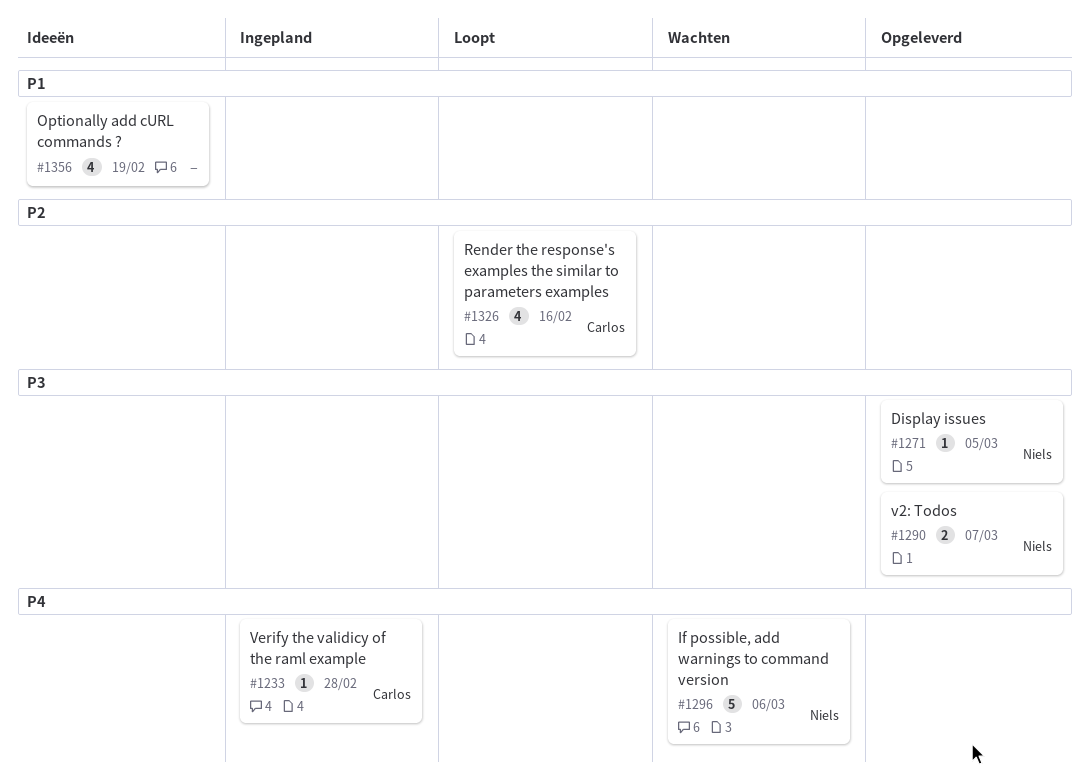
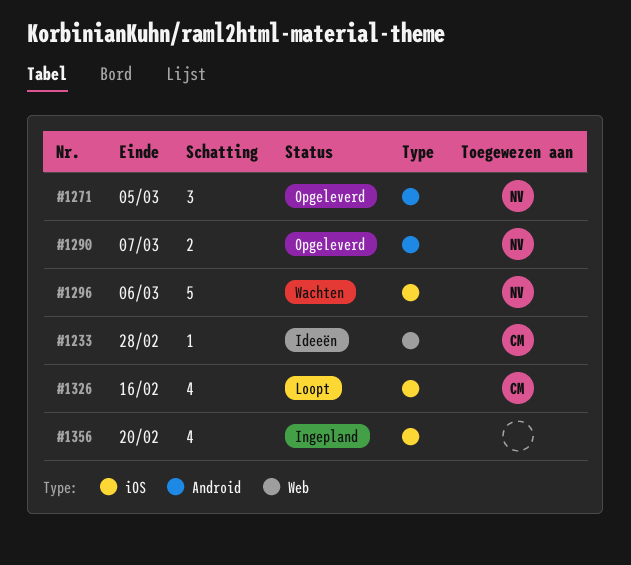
#1233, status: Ingepland -> Ideeën
#1271, estimate: 1 -> 3
#1356, status: Ideeën -> Ingepland
#1356, due: Feb 19 -> Feb 20

